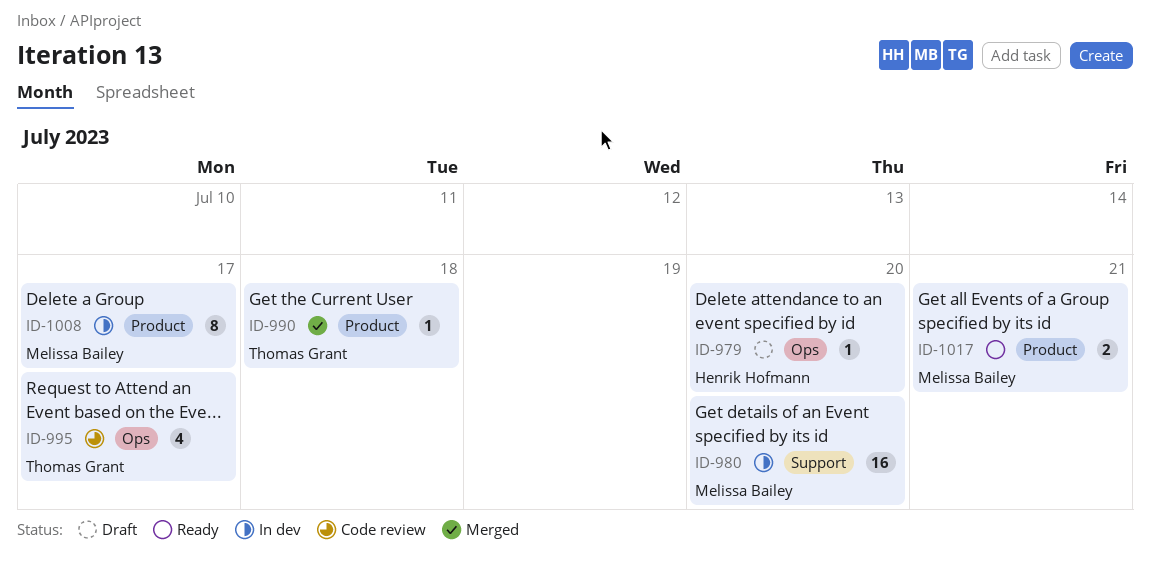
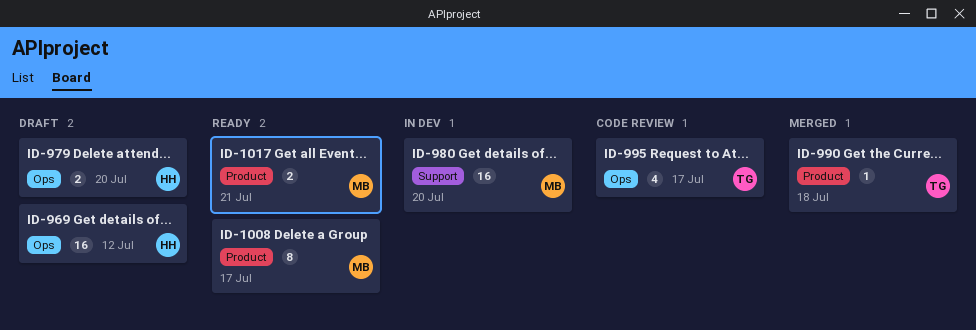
ID-969: none -> present
ID-979, estimate: 1 -> 2
ID-1008, status: In dev -> Ready

